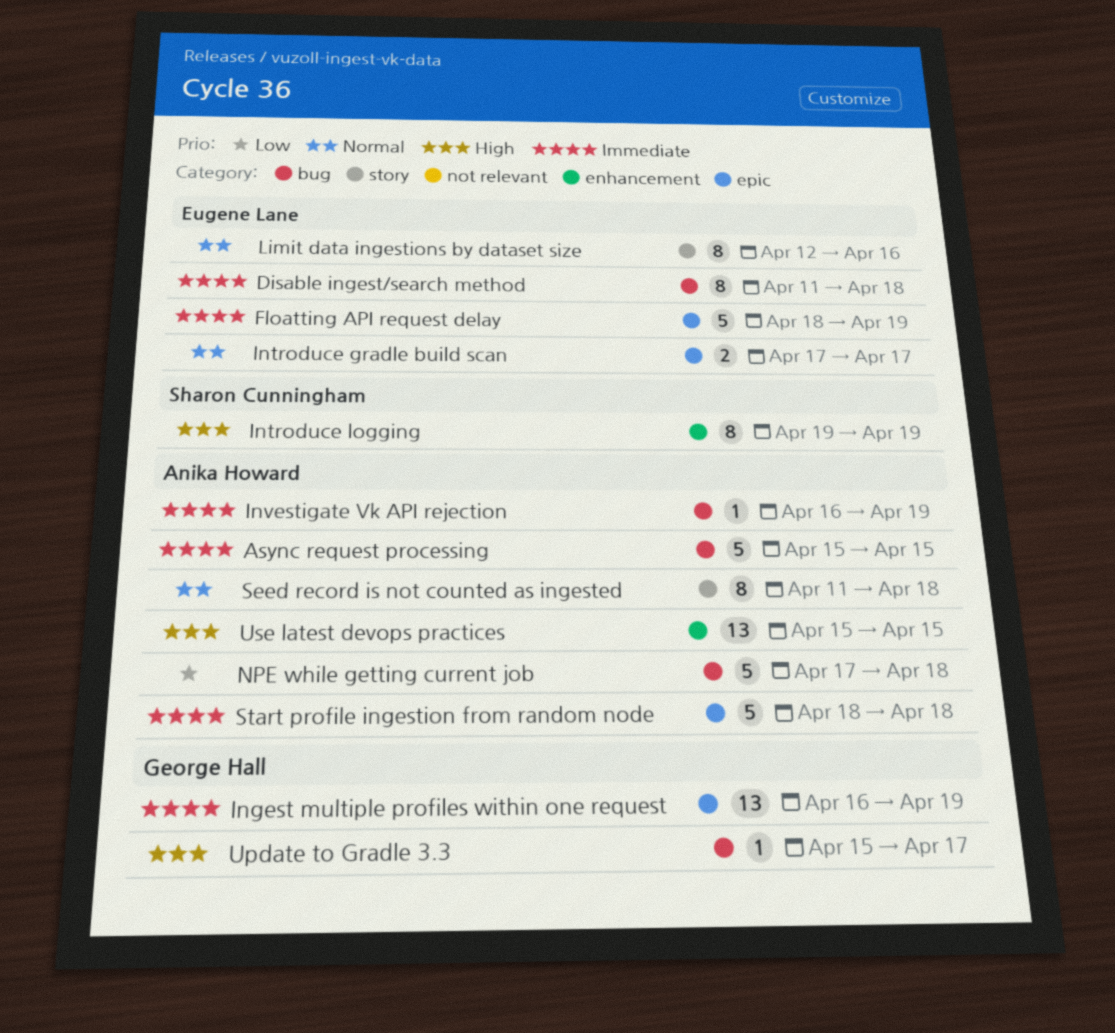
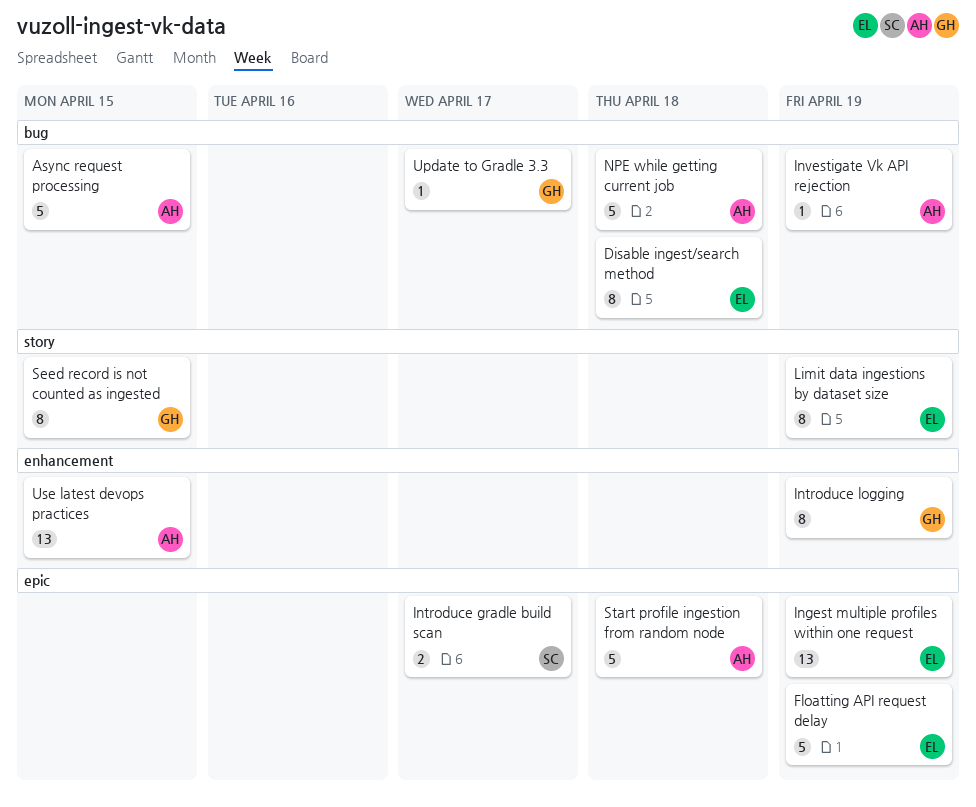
Ingest multiple profiles within one request, owner: George Hall -> Eugene Lane
Introduce gradle build scan, owner: Eugene Lane -> Sharon Cunningham
Introduce logging, owner: Sharon Cunningham -> George Hall
Limit data ingestions by dataset size, due: Apr 16 -> Apr 19
Seed record is not counted as ingested, owner: Anika Howard -> George Hall
Seed record is not counted as ingested, due: Apr 18 -> Apr 15

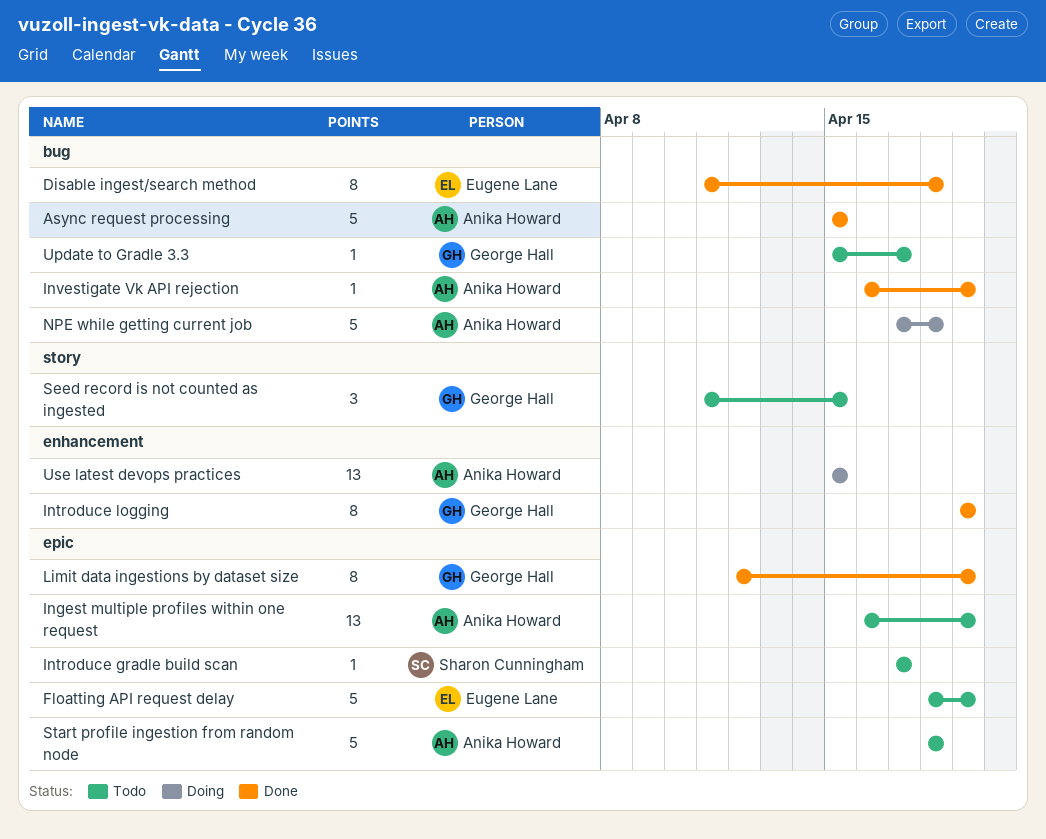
Ingest multiple profiles within one request, owner: Eugene Lane -> Anika Howard
Introduce gradle build scan, estimate: 2 -> 1
Limit data ingestions by dataset size, owner: Eugene Lane -> George Hall
Limit data ingestions by dataset size, label: story -> epic
Seed record is not counted as ingested, estimate: 8 -> 3

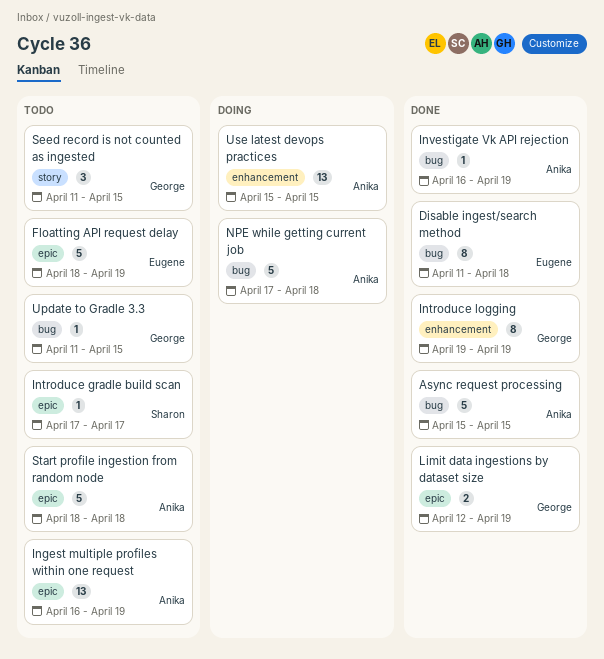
Limit data ingestions by dataset size, estimate: 8 -> 2
Update to Gradle 3.3, start: Apr 15 -> Apr 11
Update to Gradle 3.3, due: Apr 17 -> Apr 15

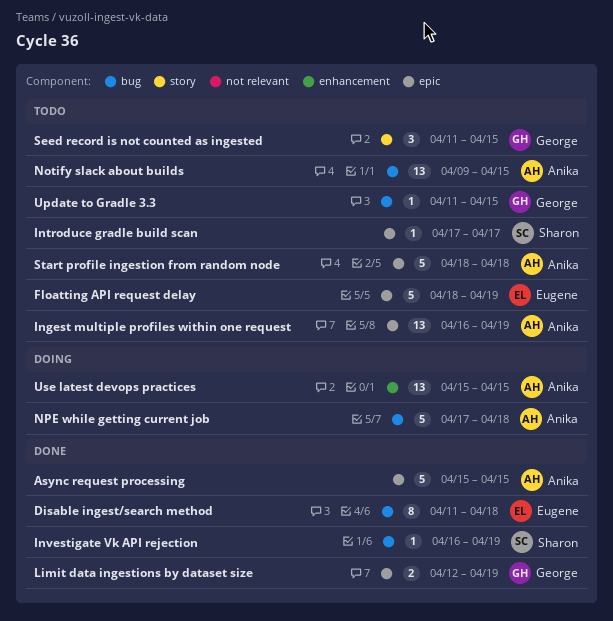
Async request processing, label: bug -> epic
Introduce logging: present -> none
Investigate Vk API rejection, owner: Anika -> Sharon
Notify slack about builds: none -> present

